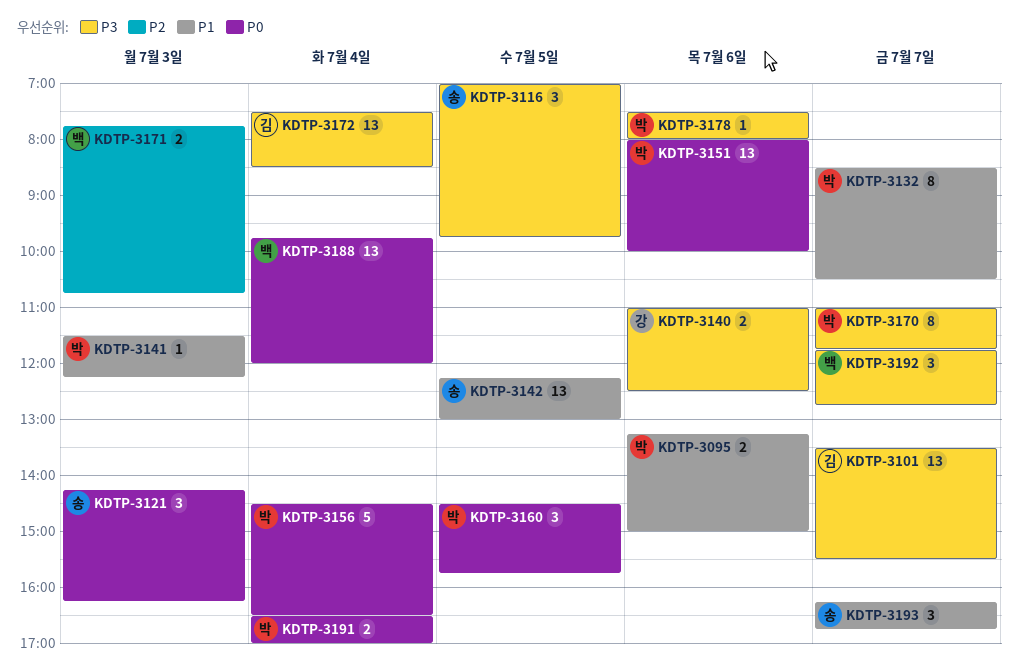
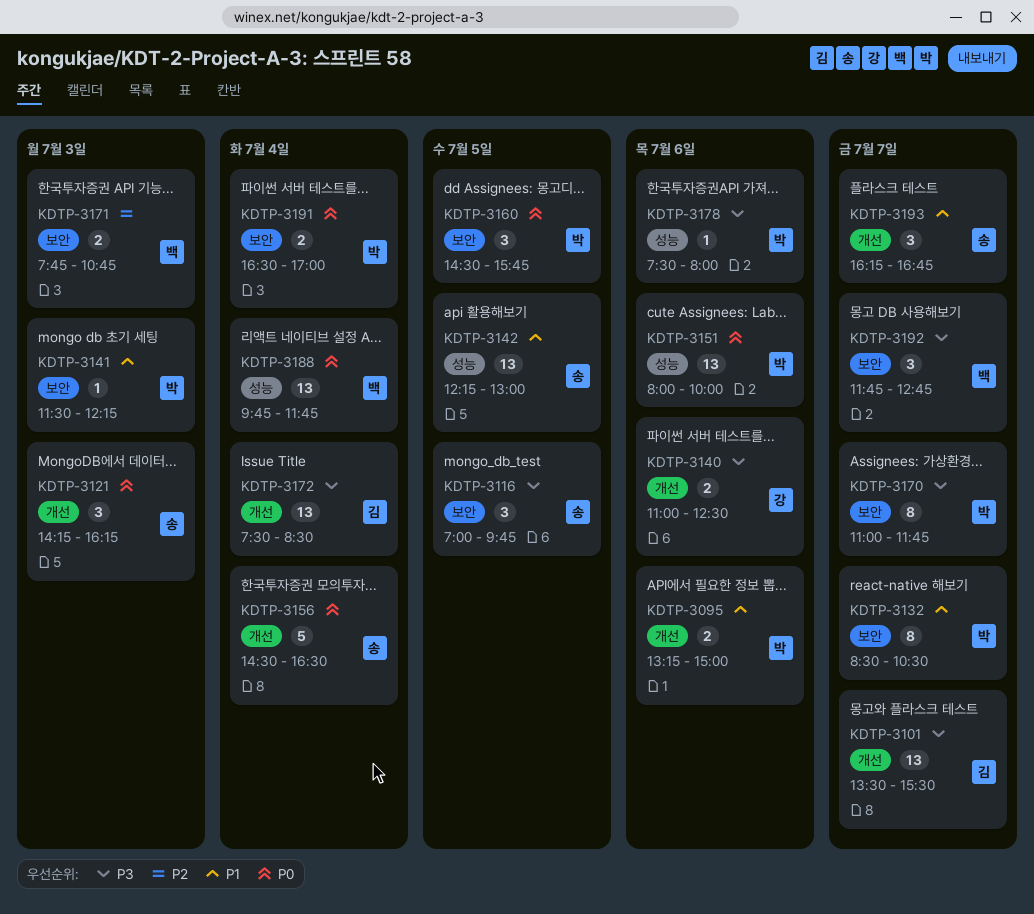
KDTP-3156, owner: 박 -> 송
KDTP-3188, ends: 12:00 -> 11:45

